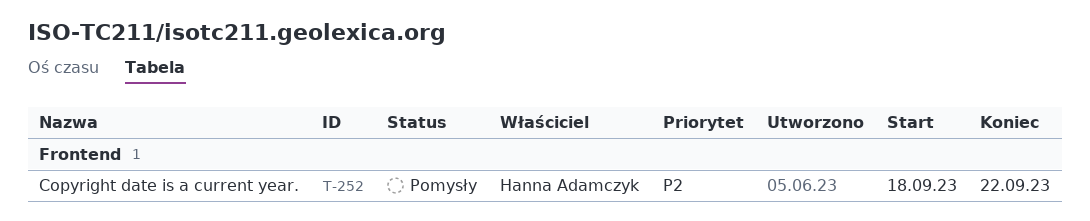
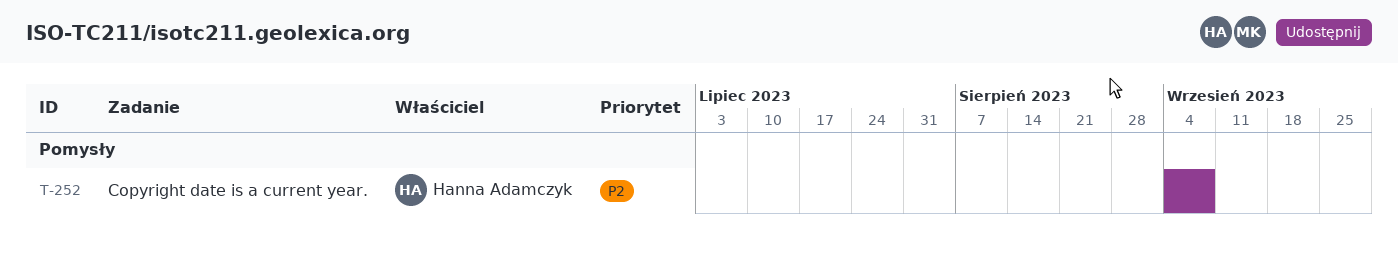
T-252, start: Sep 18 -> Sep 4
T-252, due: Sep 22 -> Sep 8

